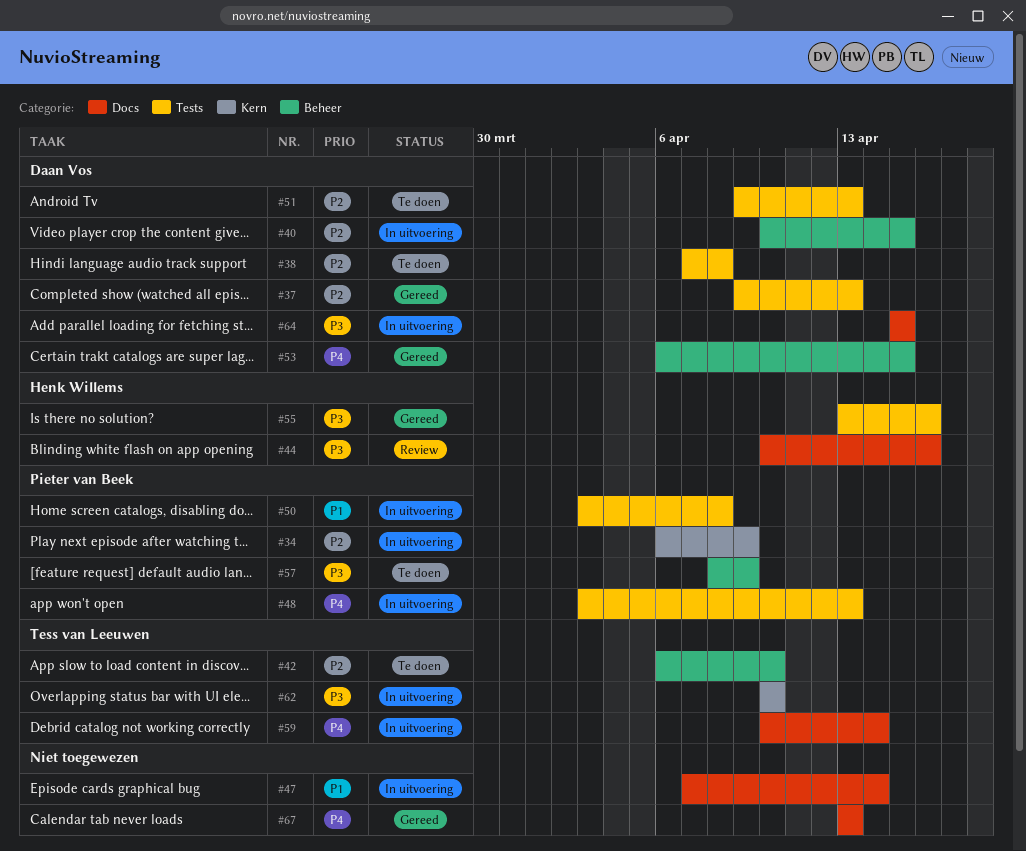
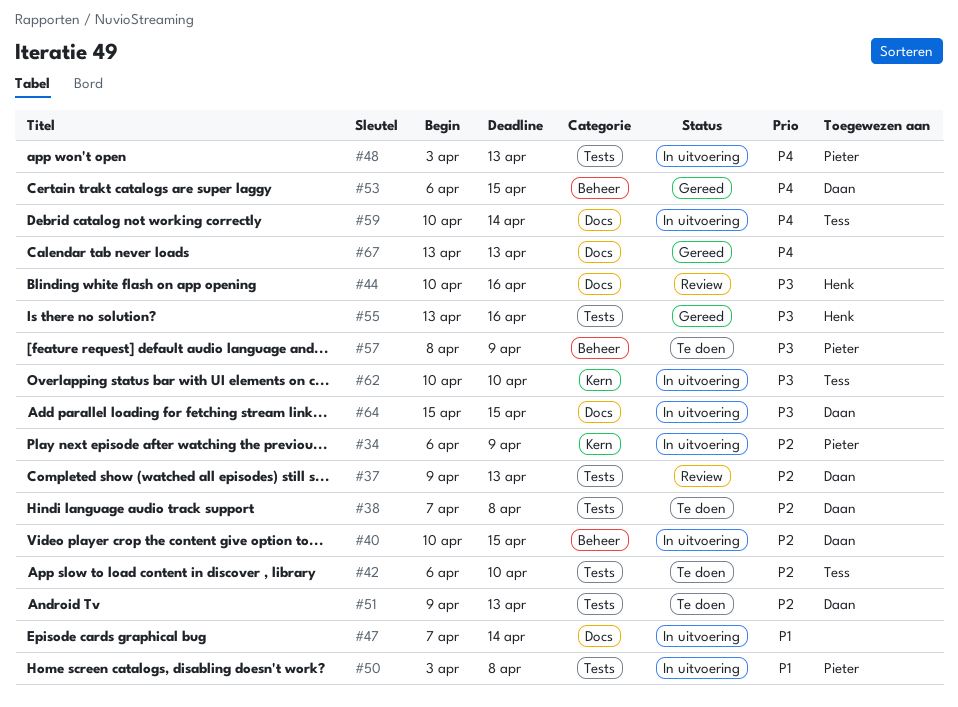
#37, status: Gereed -> Review
#42, label: Beheer -> Tests

